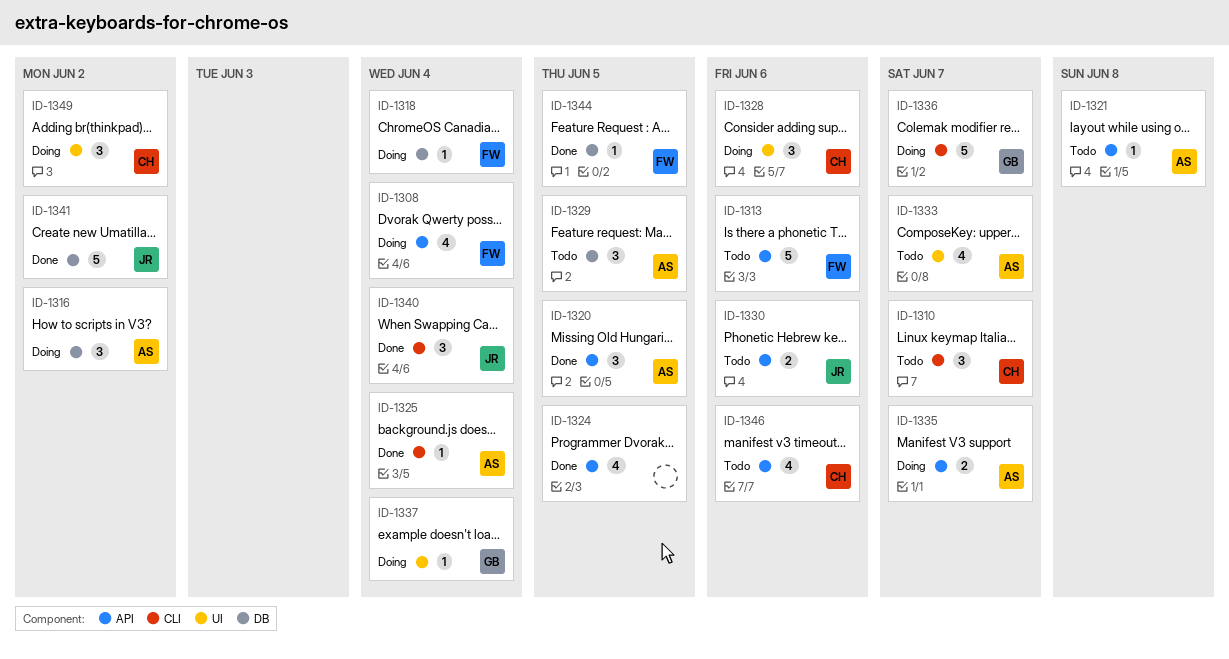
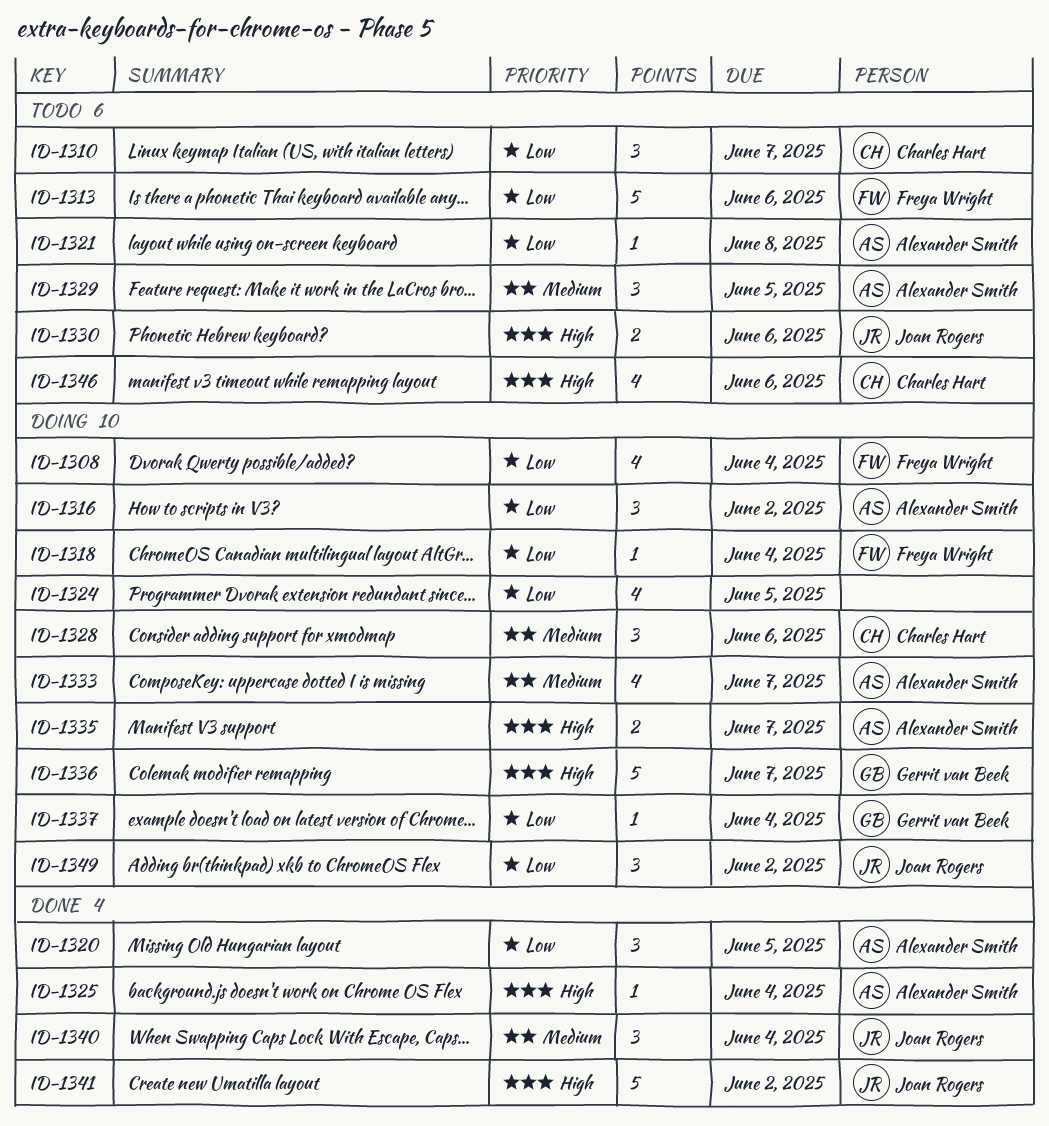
ID-1324, status: Done -> Doing
ID-1333, status: Todo -> Doing
ID-1344: present -> none
ID-1349, owner: Charles Hart -> Joan Rogers

